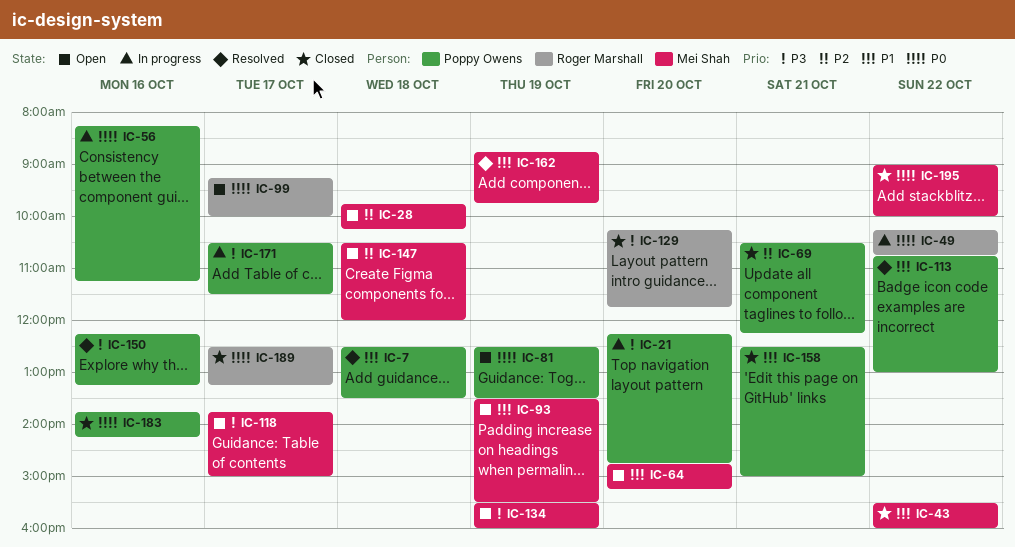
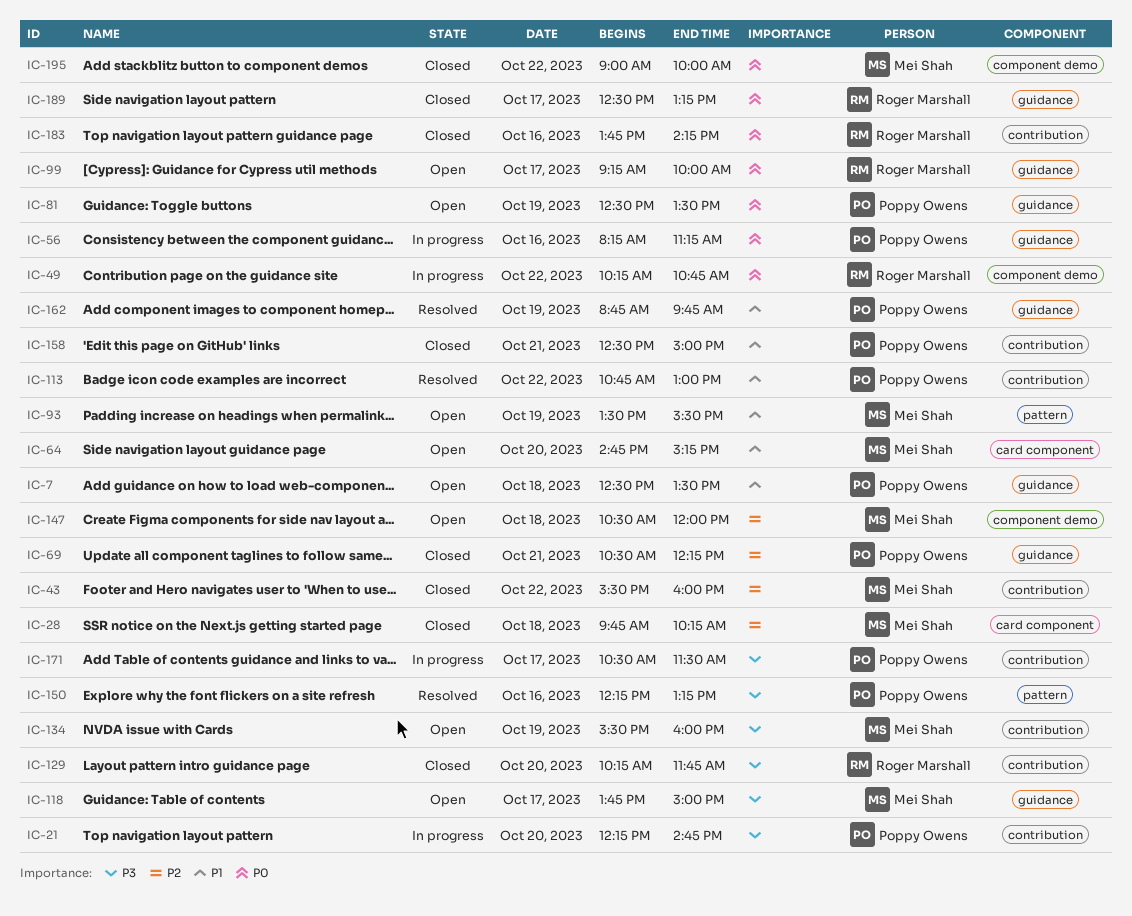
IC-7, status: Resolved -> Open
IC-28, status: Open -> Closed
IC-43, priority: P1 -> P2
IC-162, owner: Mei Shah -> Poppy Owens
IC-183, owner: Poppy Owens -> Roger Marshall

